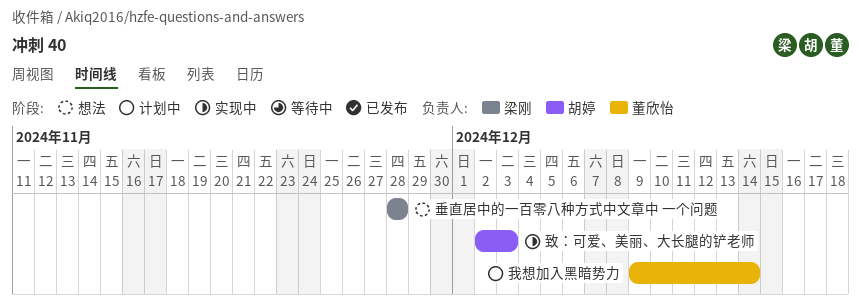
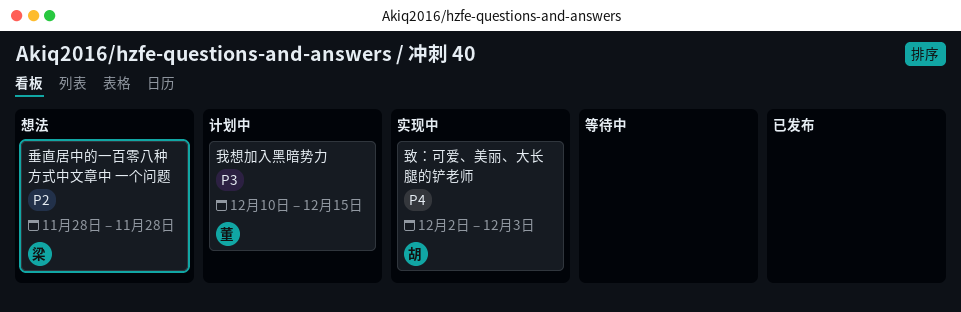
我想加入黑暗势力, start: Dec 9 -> Dec 10
我想加入黑暗势力, due: Dec 14 -> Dec 15

